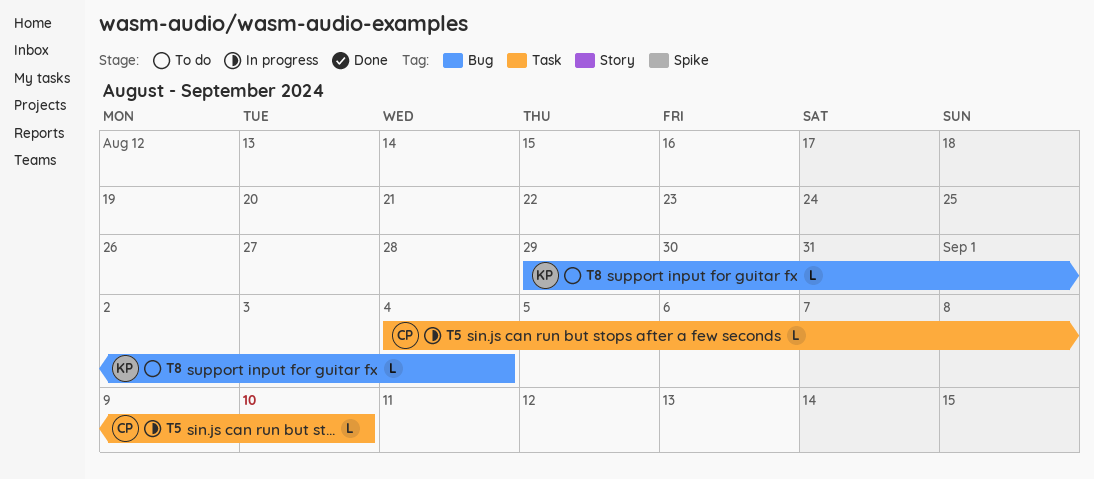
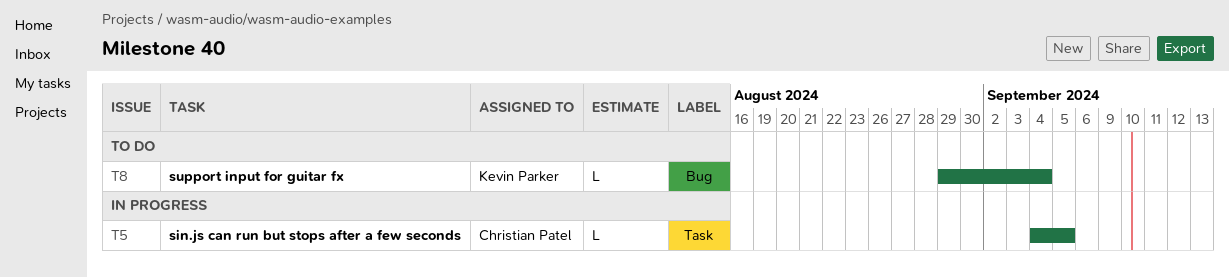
T5, due: Sep 10 -> Sep 5

